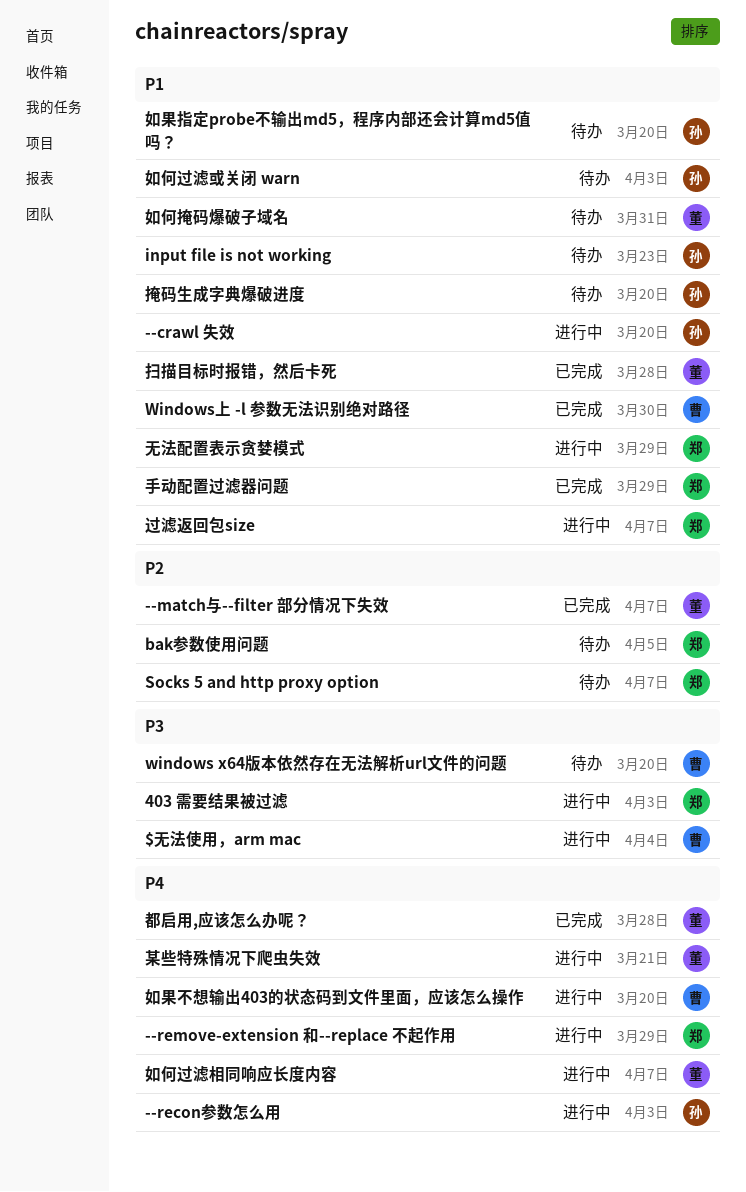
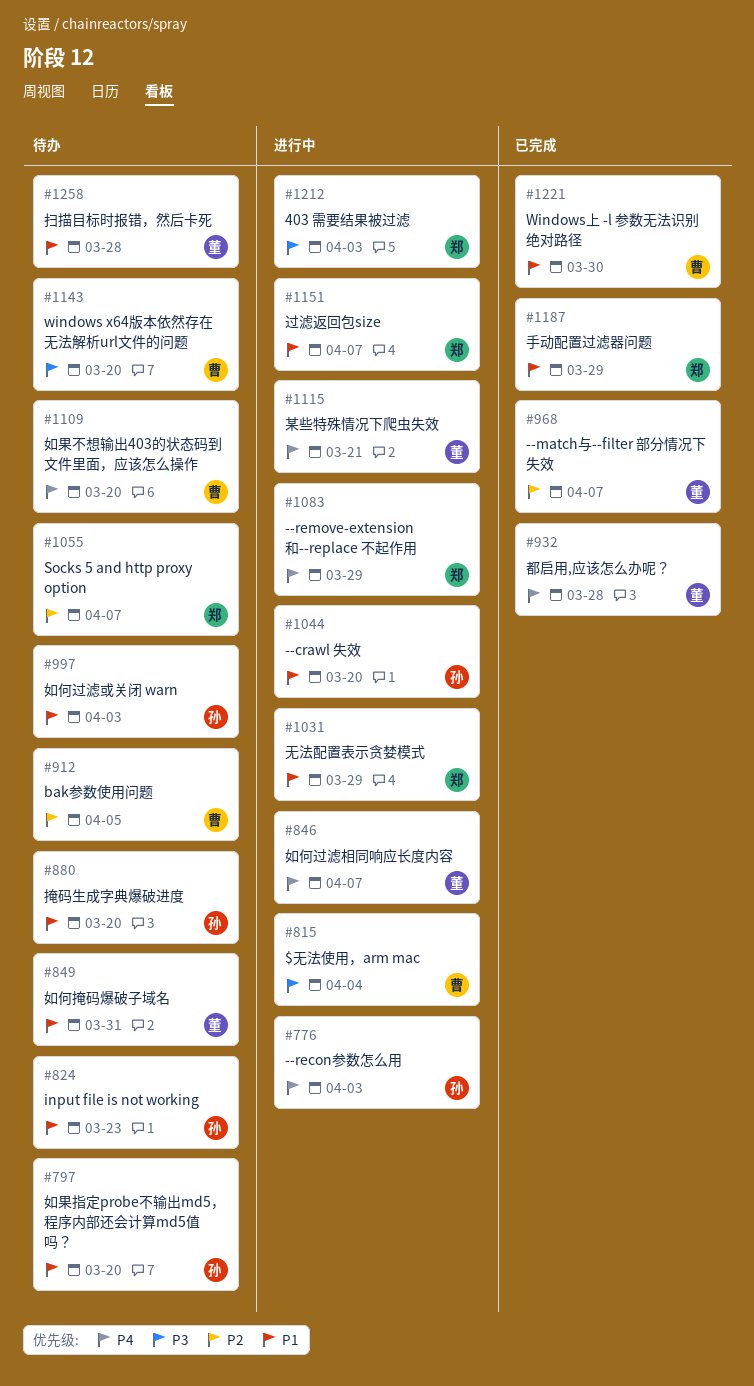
bak参数使用问题, owner: 郑 -> 曹
如果不想输出403的状态码到文件里面，应该怎么操作, status: 进行中 -> 待办
扫描目标时报错，然后卡死, status: 已完成 -> 待办

